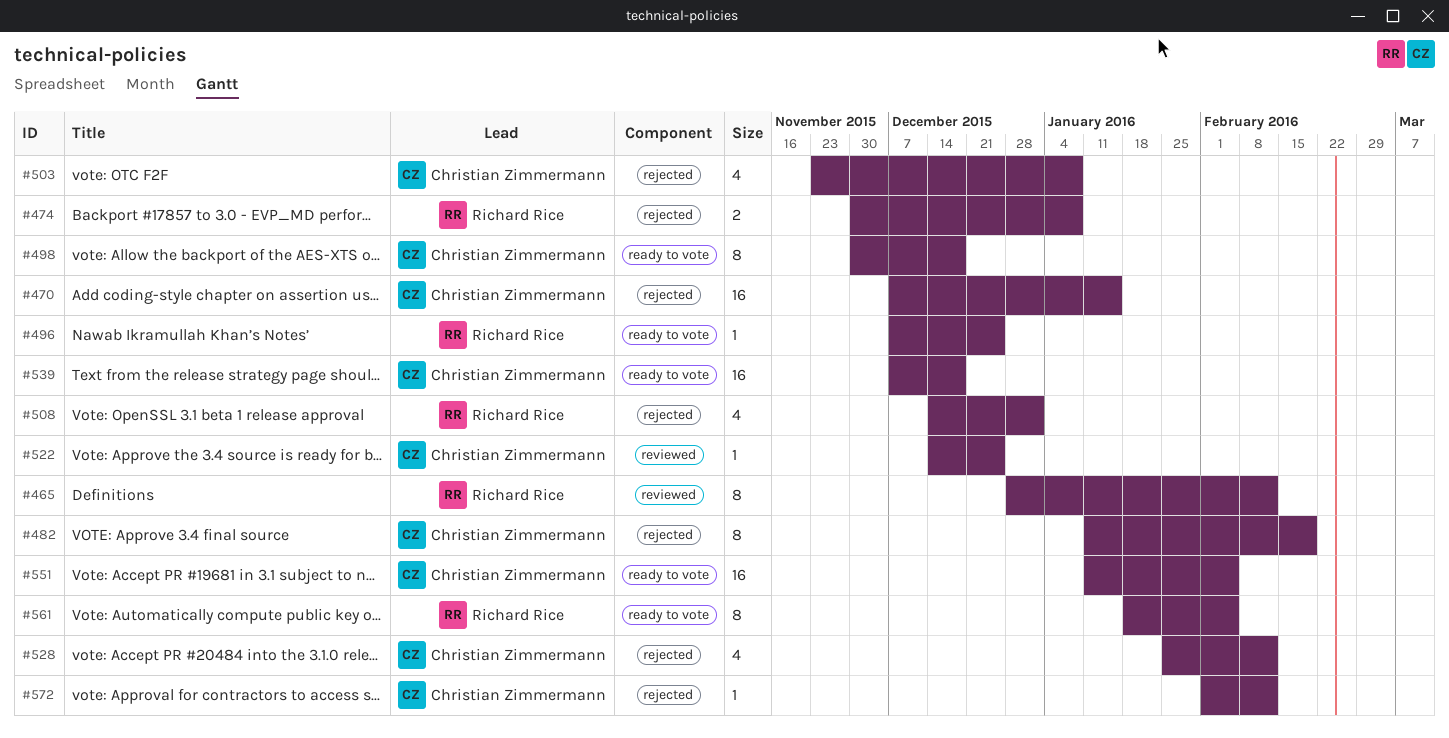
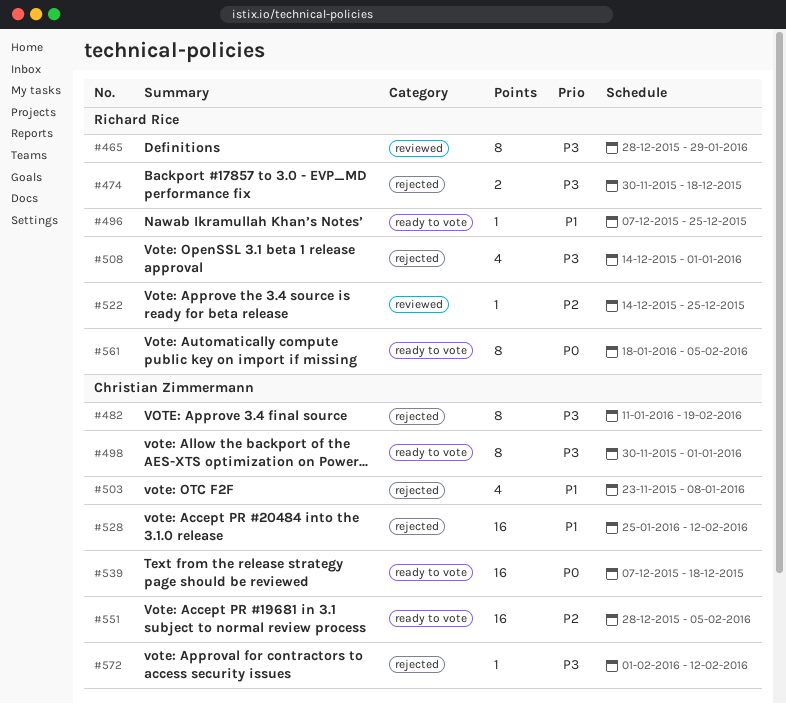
#465, due: Feb 12 -> Jan 29
#470: present -> none
#474, due: Jan 8 -> Dec 18
#498, due: Dec 18 -> Jan 1
#522, owner: Christian Zimmermann -> Richard Rice
#528, estimate: 4 -> 16
#551, start: Jan 11 -> Dec 28

